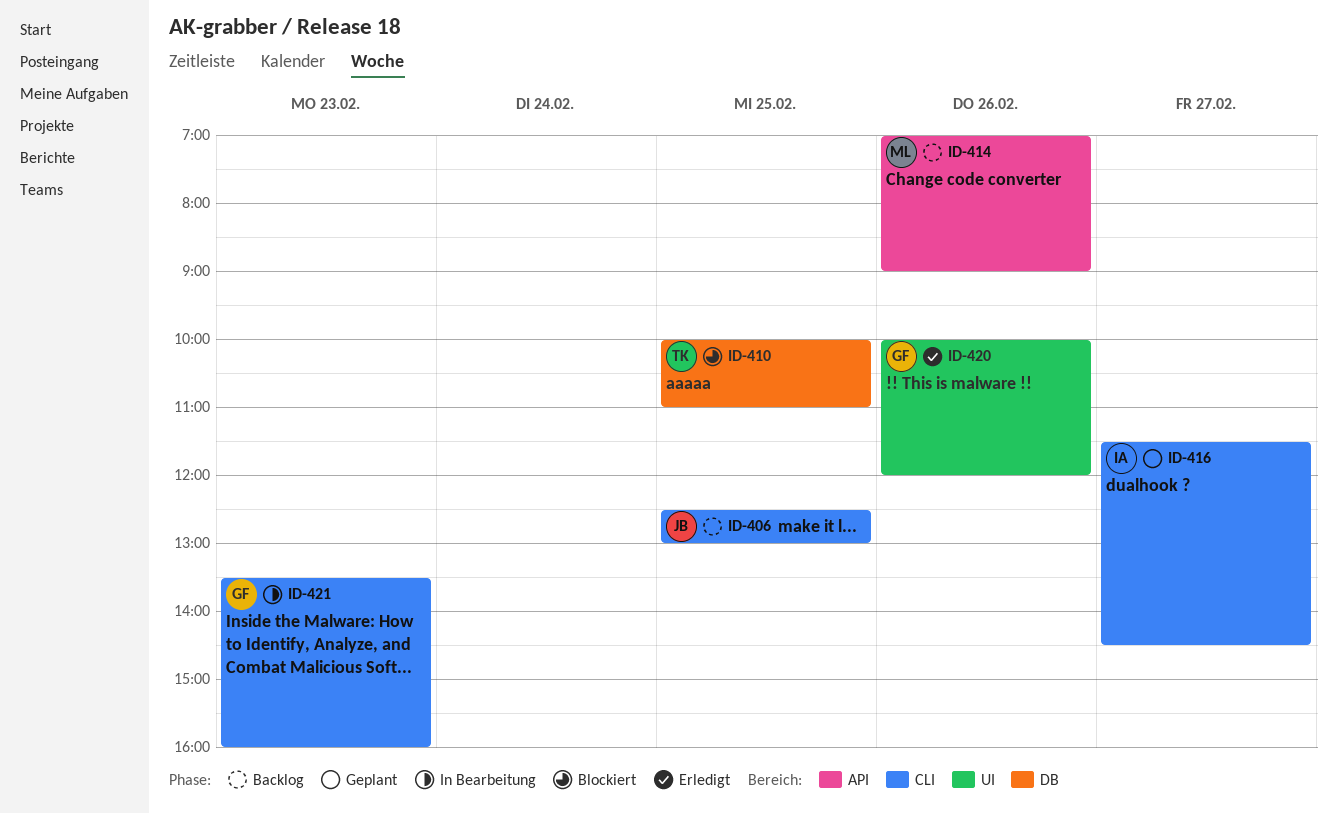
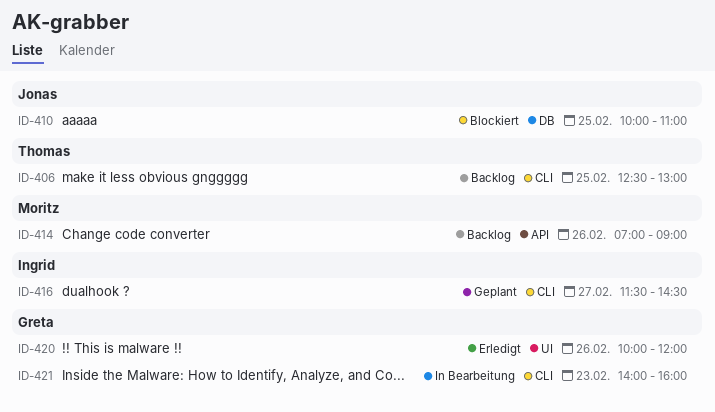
ID-406, owner: Jonas -> Thomas
ID-410, owner: Thomas -> Jonas
ID-421, begins: 13:30 -> 14:00

